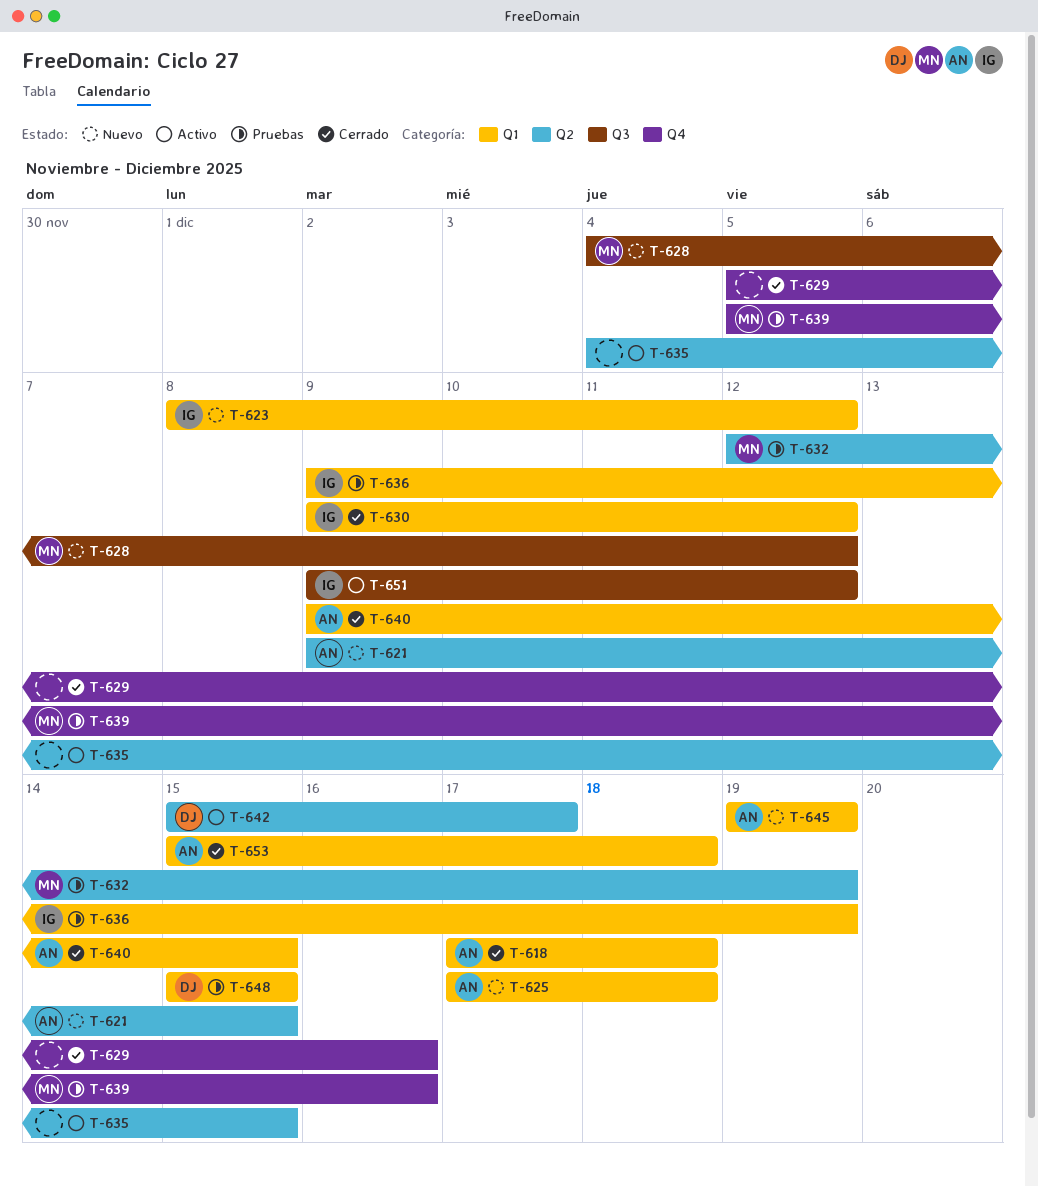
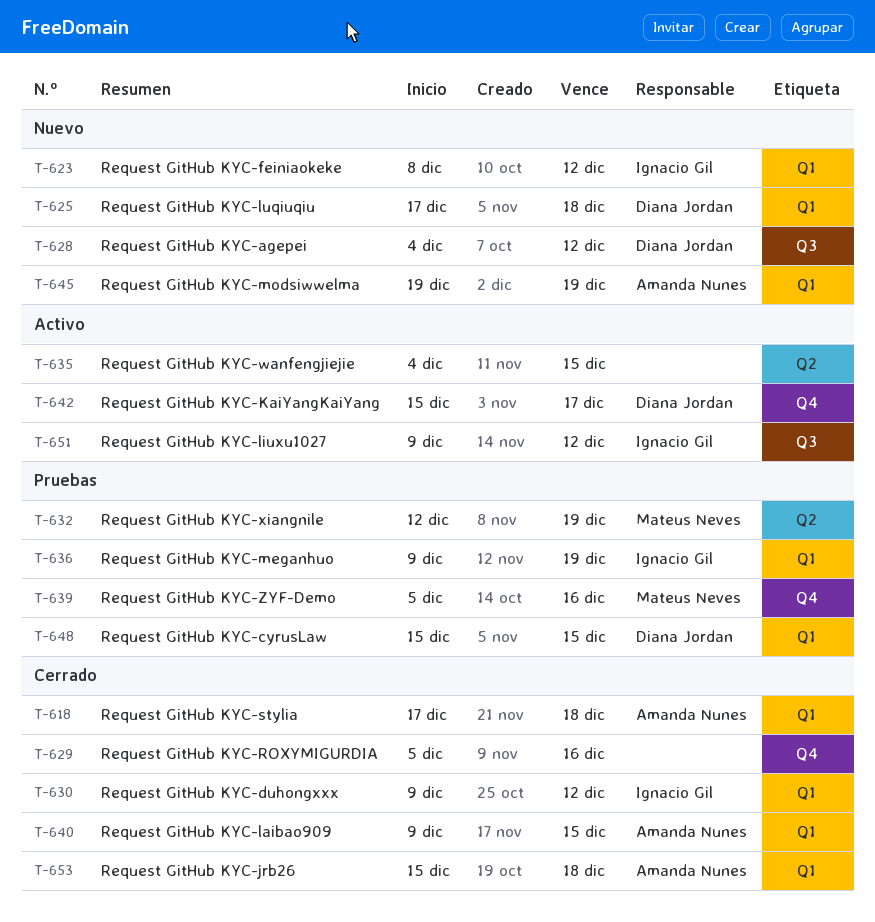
T-621: present -> none
T-625, owner: Amanda Nunes -> Diana Jordan
T-628, owner: Mateus Neves -> Diana Jordan
T-642, label: Q2 -> Q4

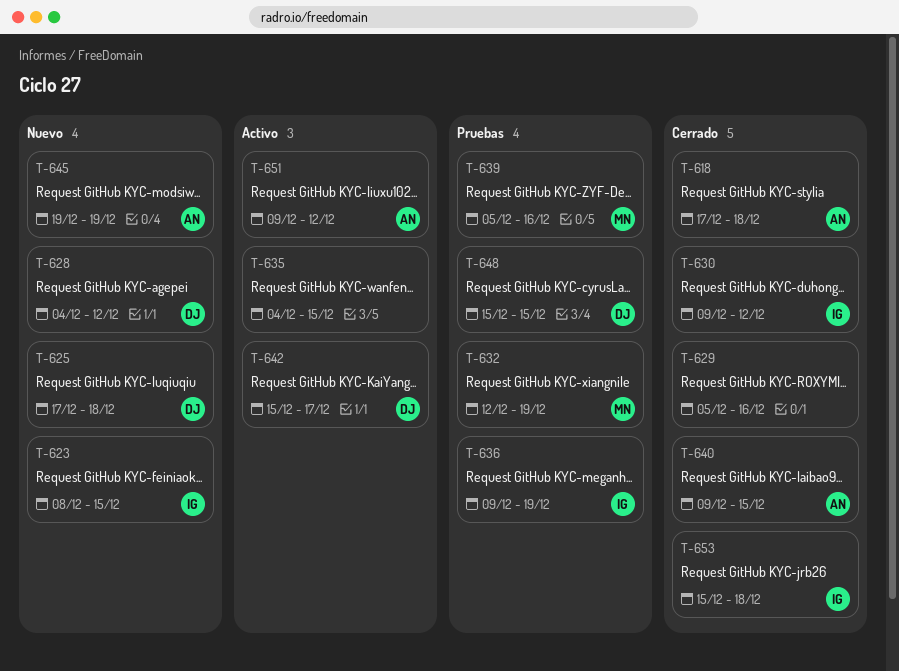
T-623, due: Dec 12 -> Dec 15
T-651, owner: Ignacio Gil -> Amanda Nunes
T-653, owner: Amanda Nunes -> Ignacio Gil

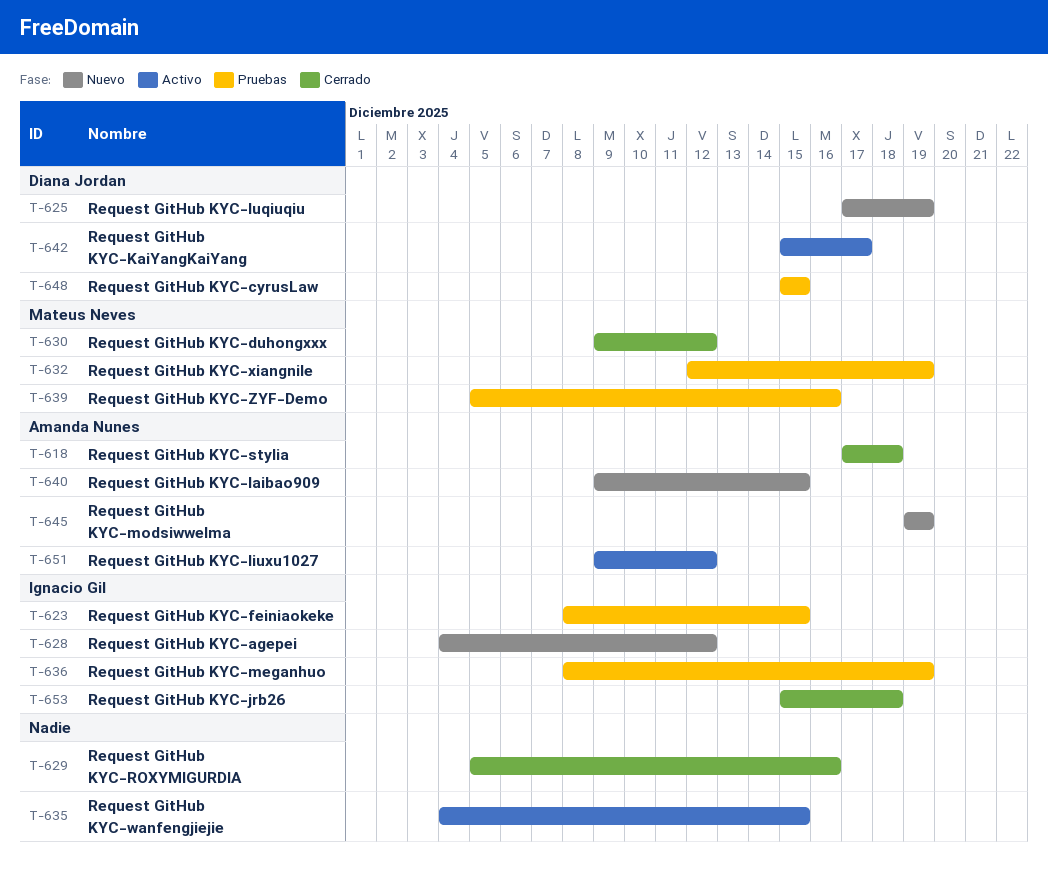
T-623, status: Nuevo -> Pruebas
T-625, due: Dec 18 -> Dec 19
T-628, owner: Diana Jordan -> Ignacio Gil
T-630, owner: Ignacio Gil -> Mateus Neves
T-636, start: Dec 9 -> Dec 8
T-640, status: Cerrado -> Nuevo

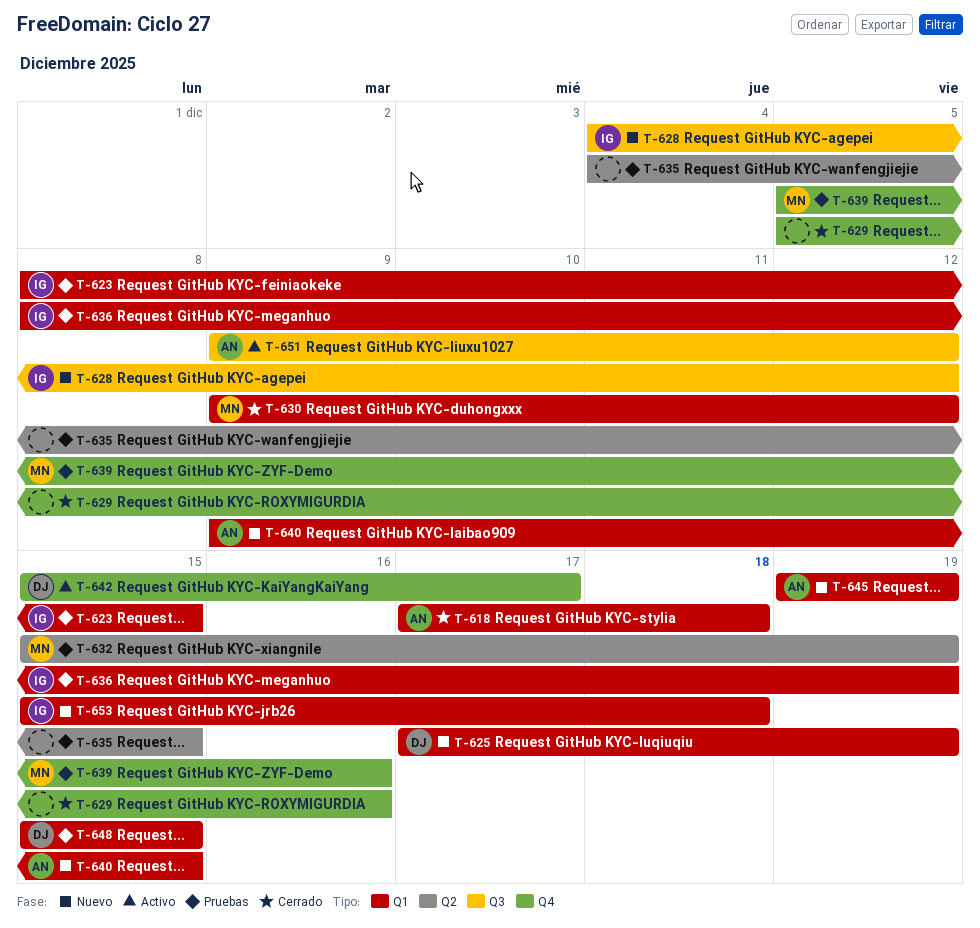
T-632, start: Dec 12 -> Dec 15
T-635, status: Activo -> Pruebas
T-653, status: Cerrado -> Nuevo

